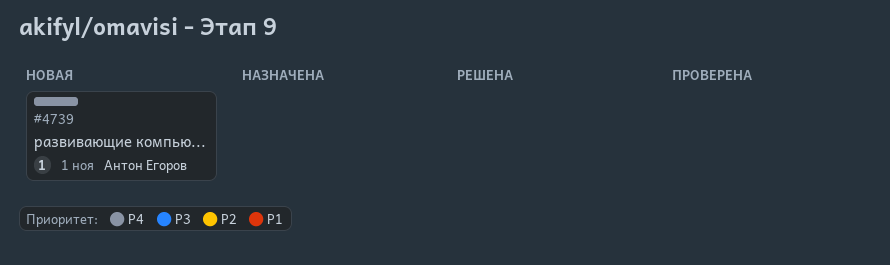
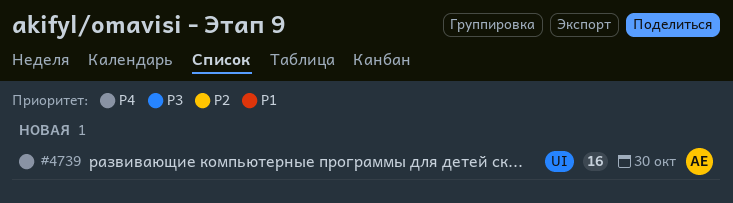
#4739, estimate: 1 -> 16
#4739, due: Nov 1 -> Oct 30

